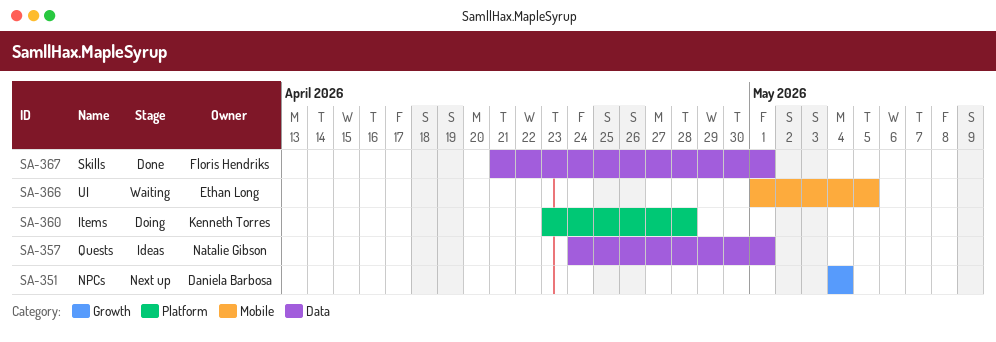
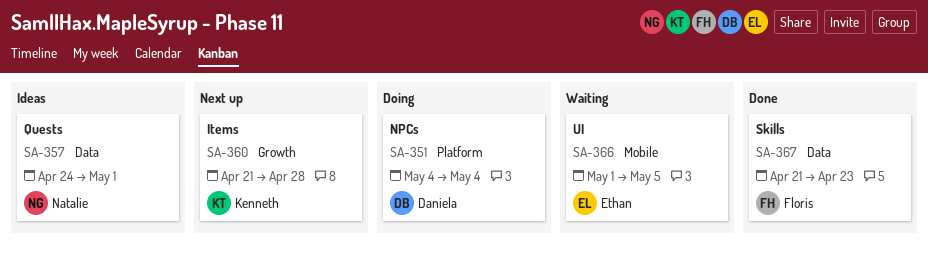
SA-351, status: Next up -> Doing
SA-351, label: Growth -> Platform
SA-360, status: Doing -> Next up
SA-360, label: Platform -> Growth
SA-360, start: Apr 23 -> Apr 21
SA-367, due: May 1 -> Apr 23

